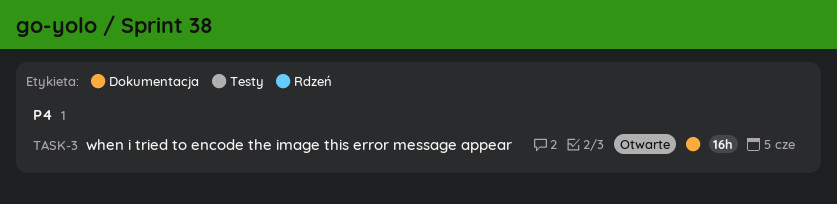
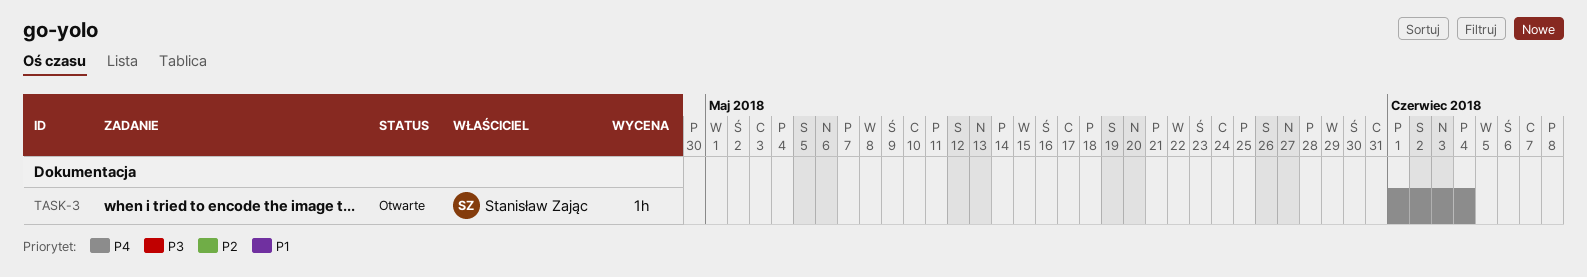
TASK-3, estimate: 16h -> 1h
TASK-3, due: Jun 5 -> Jun 4

